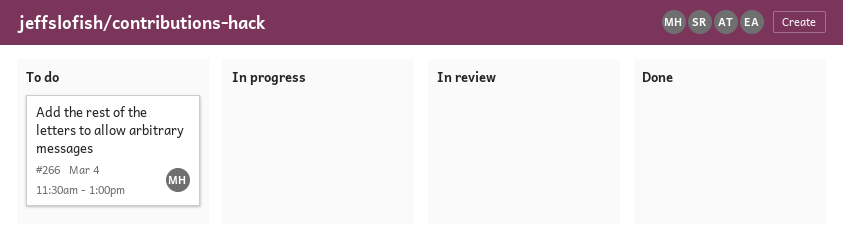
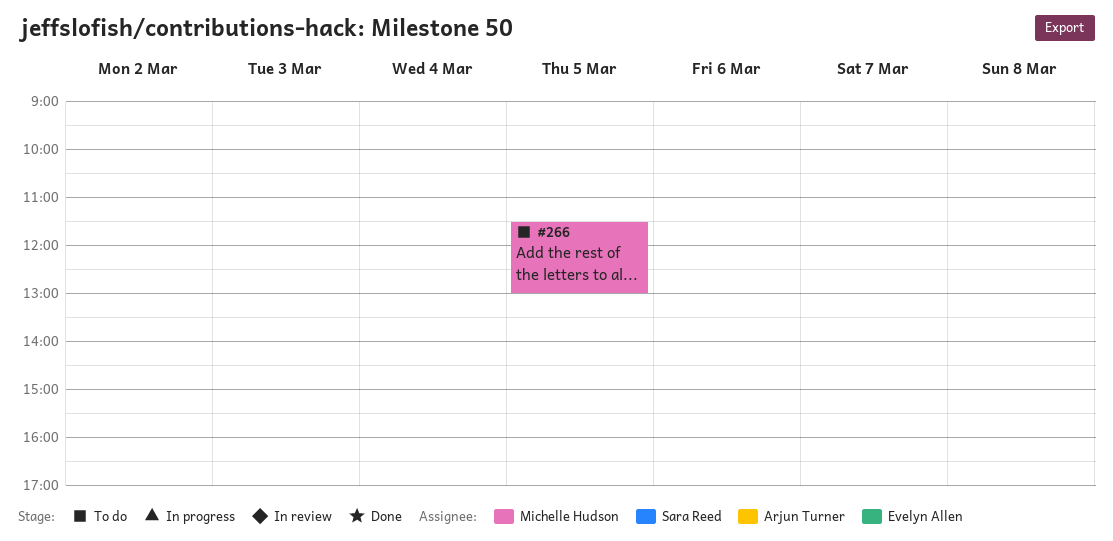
#266, day: Mar 4 -> Mar 5

